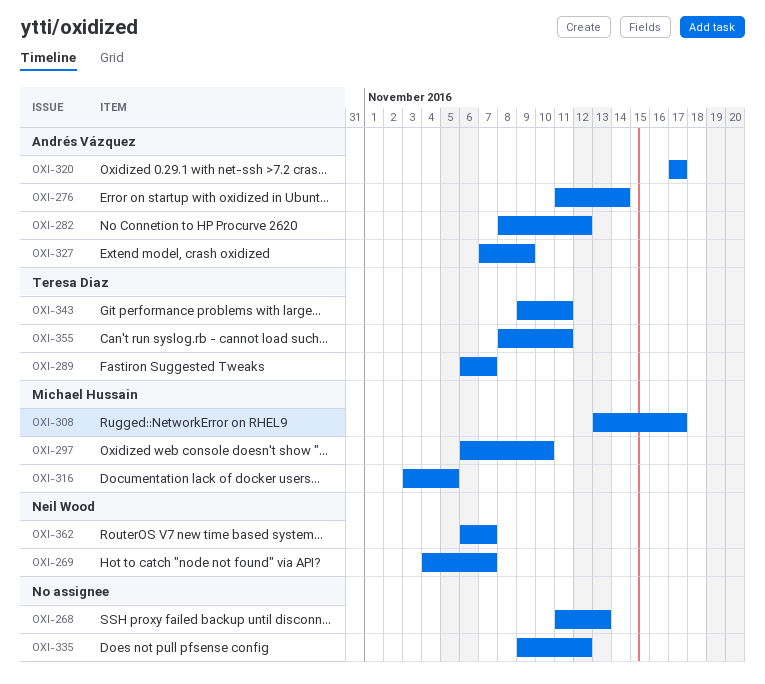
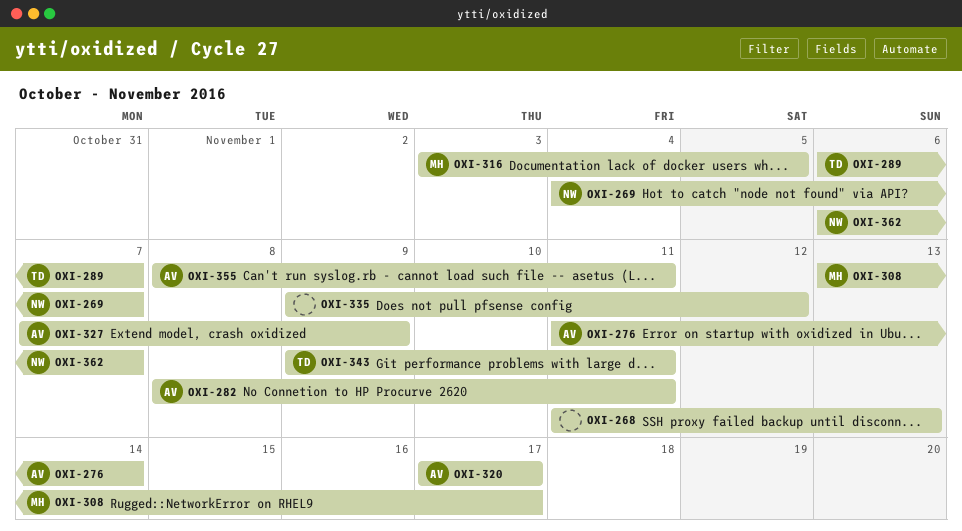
OXI-282, due: Nov 12 -> Nov 11
OXI-297: present -> none
OXI-355, owner: Teresa Diaz -> Andrés Vázquez

